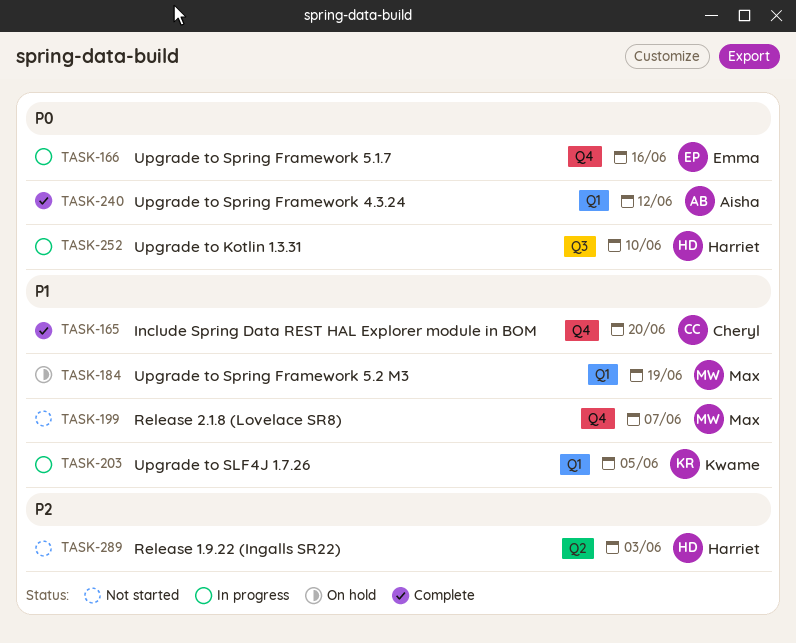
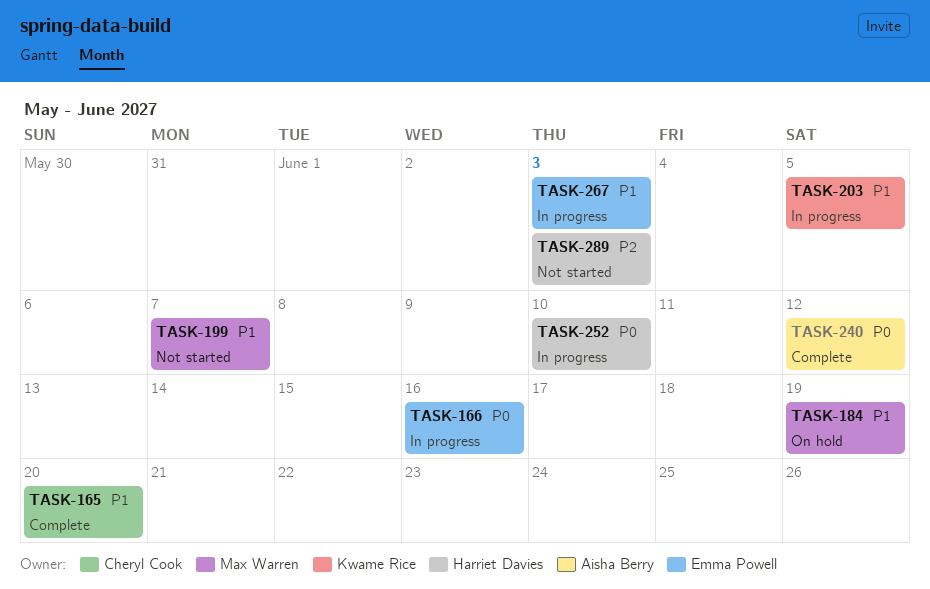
TASK-267: none -> present

